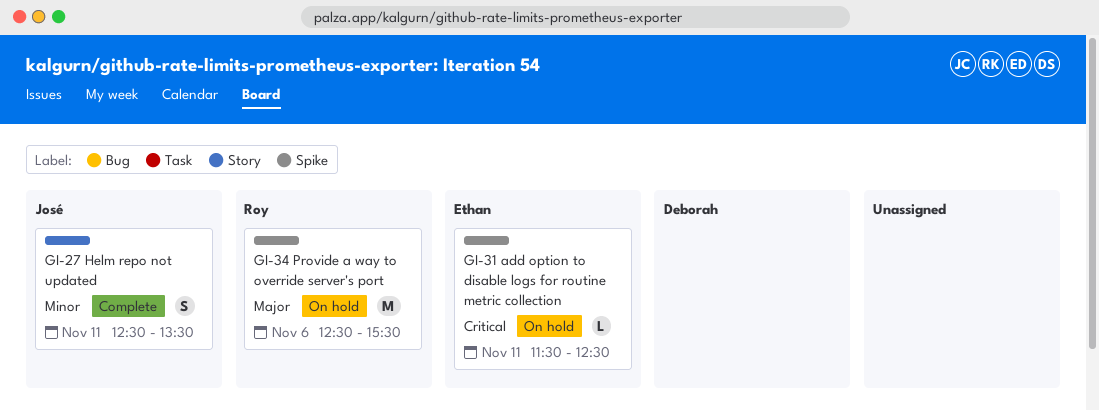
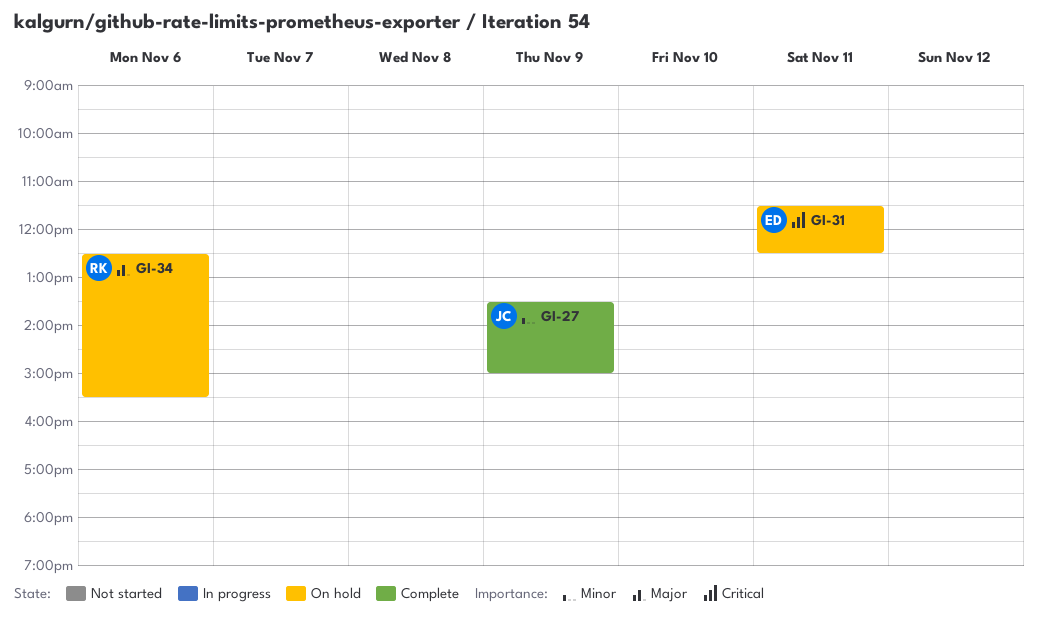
GI-27, day: Nov 11 -> Nov 9
GI-27, begins: 12:30 -> 13:30
GI-27, ends: 13:30 -> 15:00

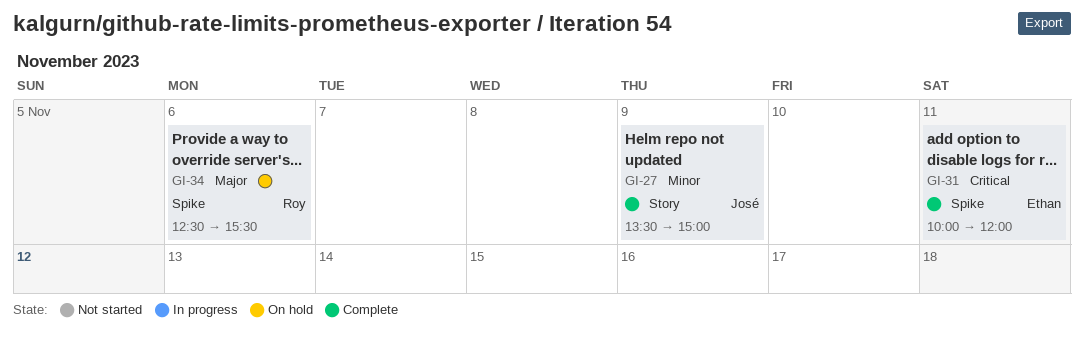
GI-31, status: On hold -> Complete
GI-31, begins: 11:30 -> 10:00
GI-31, ends: 12:30 -> 12:00

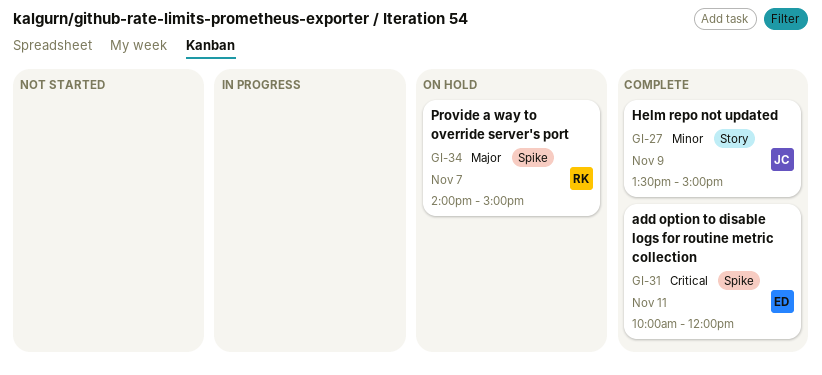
GI-34, day: Nov 6 -> Nov 7
GI-34, begins: 12:30 -> 14:00
GI-34, ends: 15:30 -> 15:00

